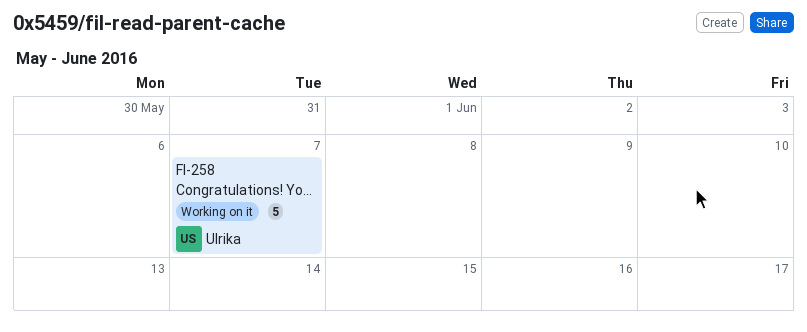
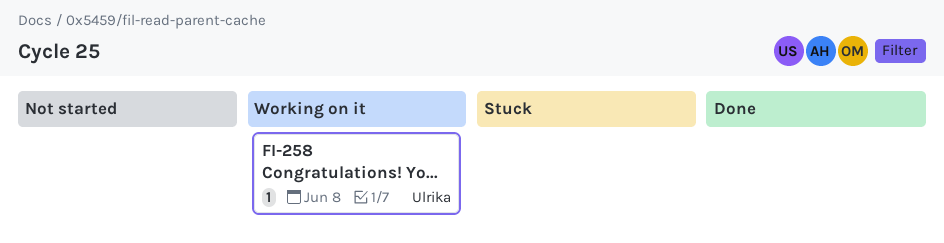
FI-258, estimate: 5 -> 1
FI-258, due: Jun 7 -> Jun 8

